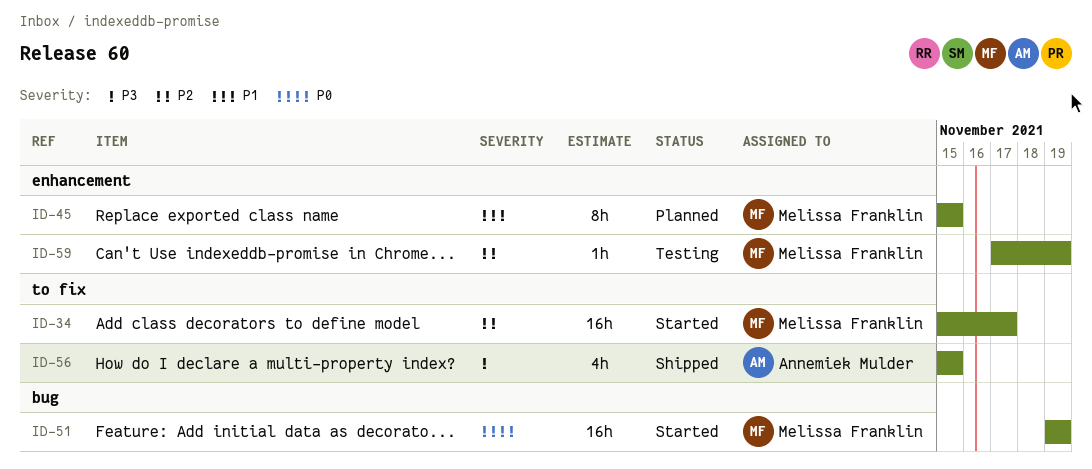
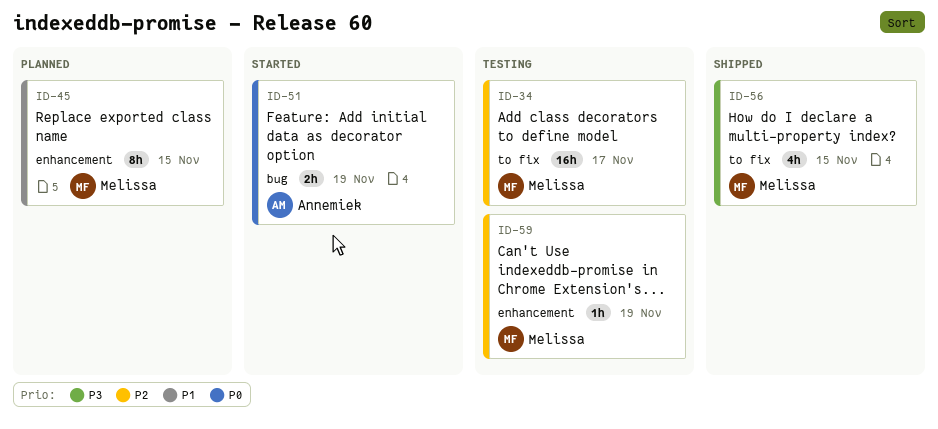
ID-34, status: Started -> Testing
ID-51, owner: Melissa Franklin -> Annemiek Mulder
ID-51, estimate: 16h -> 2h
ID-56, owner: Annemiek Mulder -> Melissa Franklin

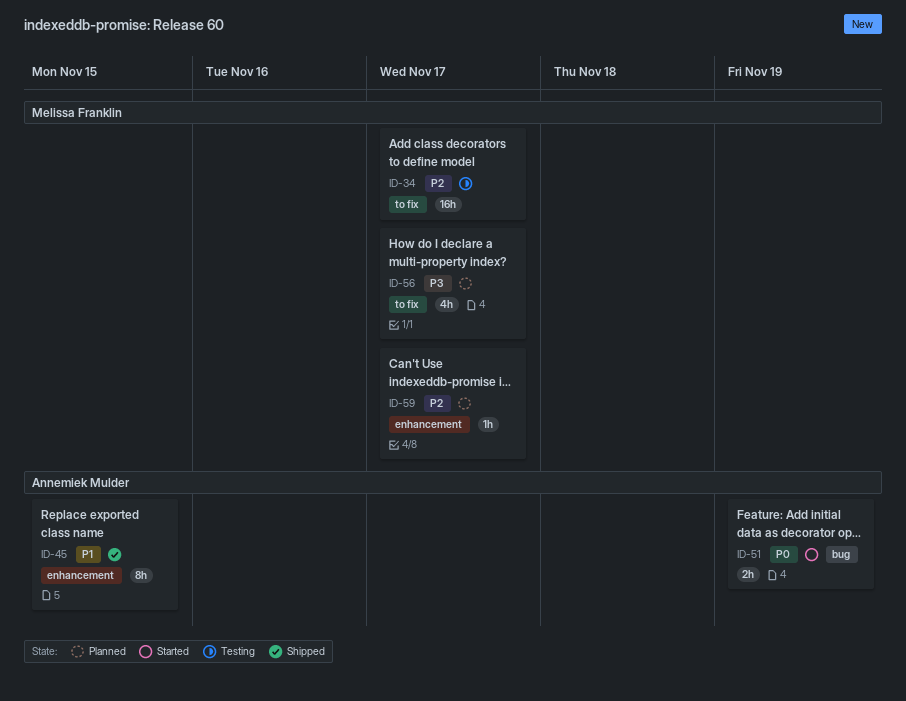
ID-45, status: Planned -> Shipped
ID-45, owner: Melissa Franklin -> Annemiek Mulder
ID-56, status: Shipped -> Planned
ID-56, due: Nov 15 -> Nov 17
ID-59, status: Testing -> Planned
ID-59, due: Nov 19 -> Nov 17

